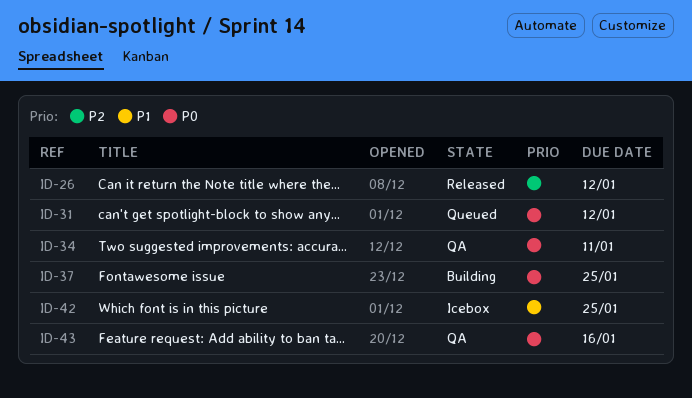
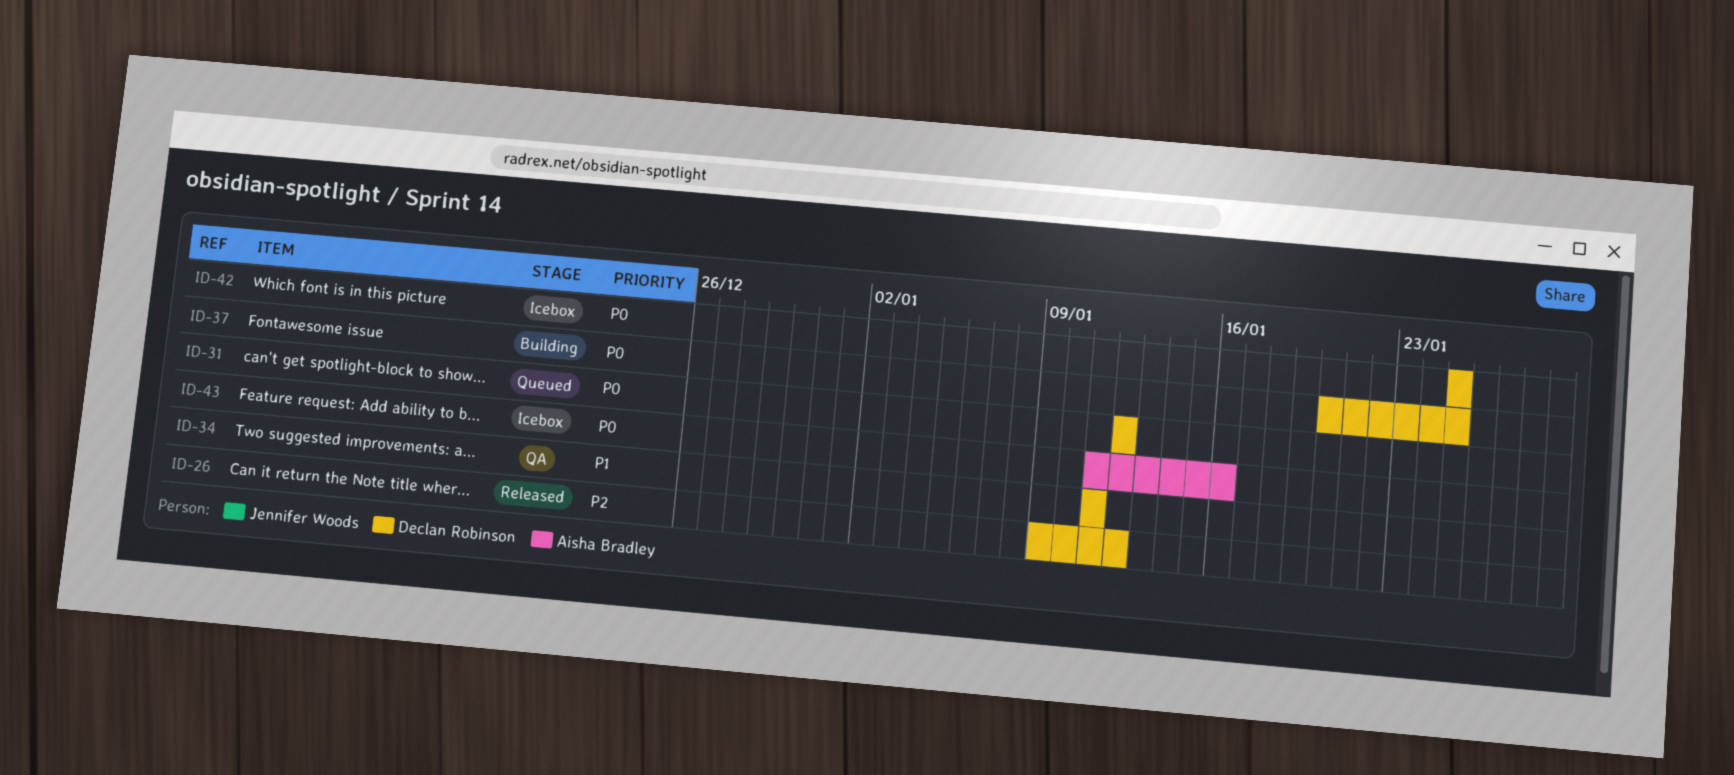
ID-34, priority: P0 -> P1
ID-42, priority: P1 -> P0
ID-43, status: QA -> Icebox

